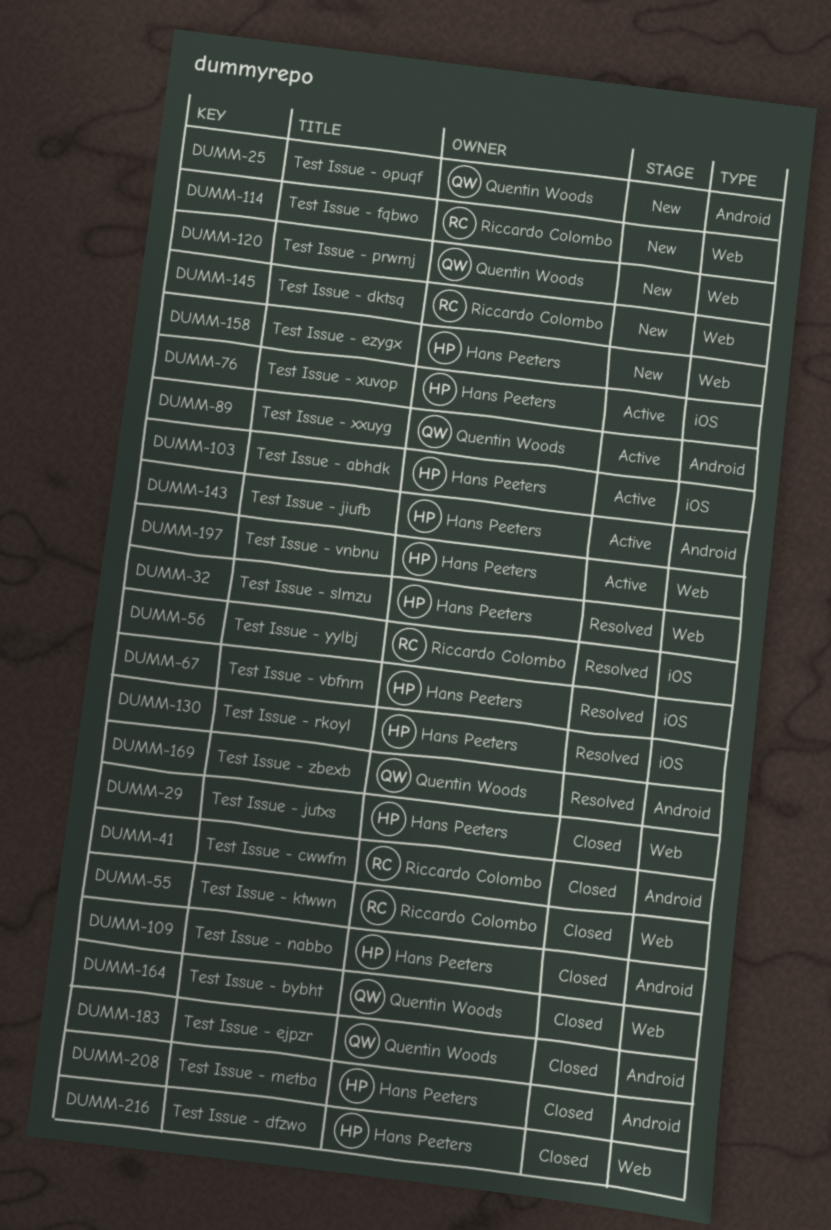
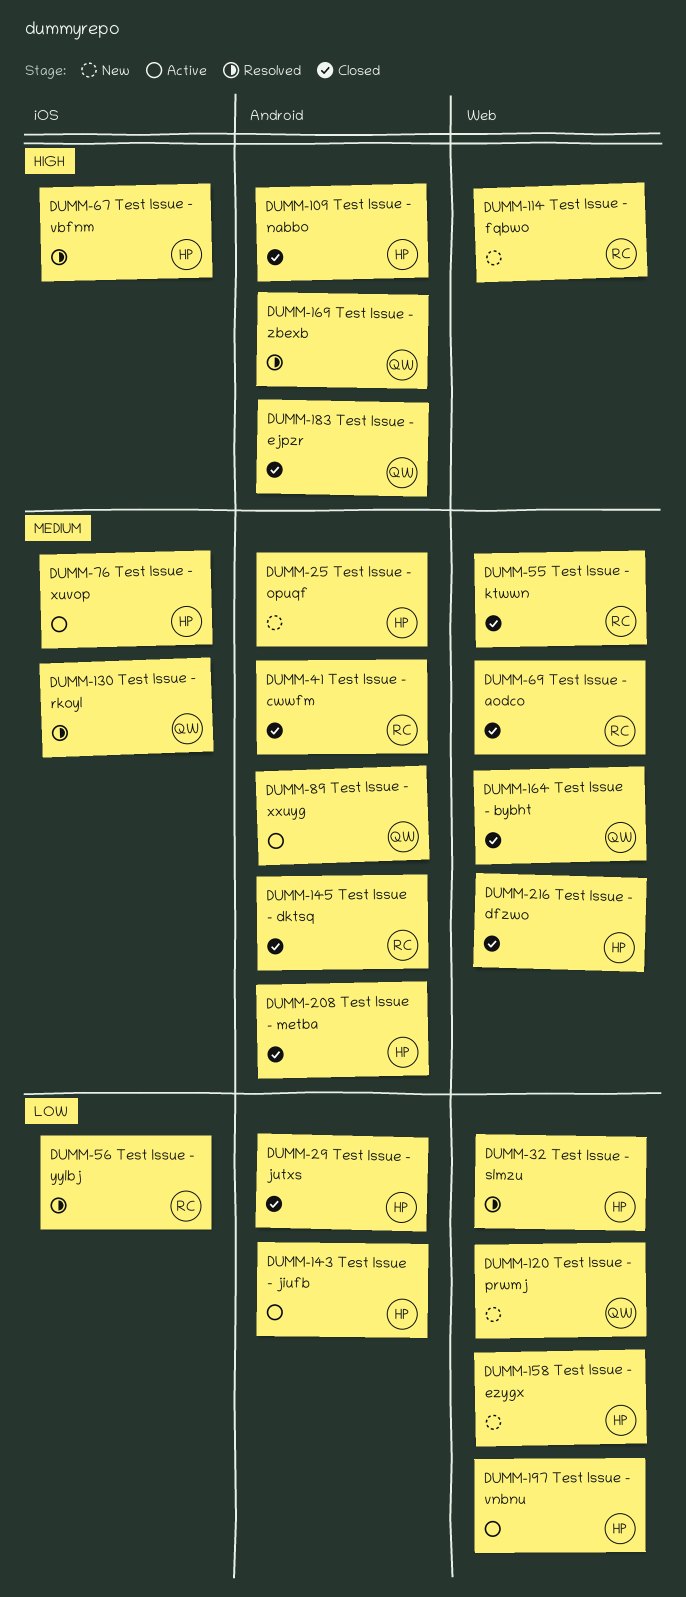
DUMM-25, owner: Quentin Woods -> Hans Peeters
DUMM-29, label: Web -> Android
DUMM-69: none -> present
DUMM-103: present -> none
DUMM-130, owner: Hans Peeters -> Quentin Woods
DUMM-145, status: New -> Closed
DUMM-145, label: Web -> Android

